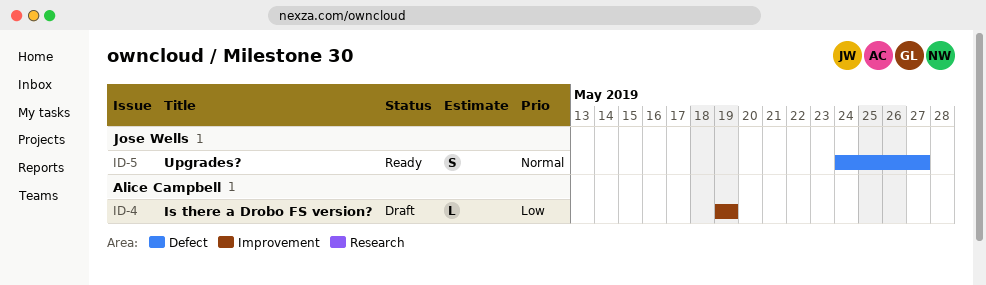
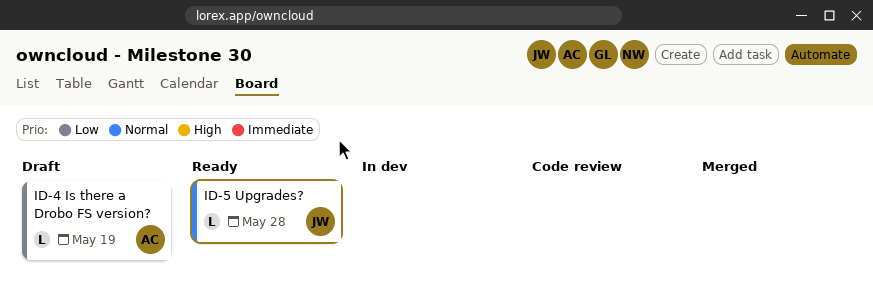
ID-5, estimate: S -> L
ID-5, due: May 27 -> May 28

